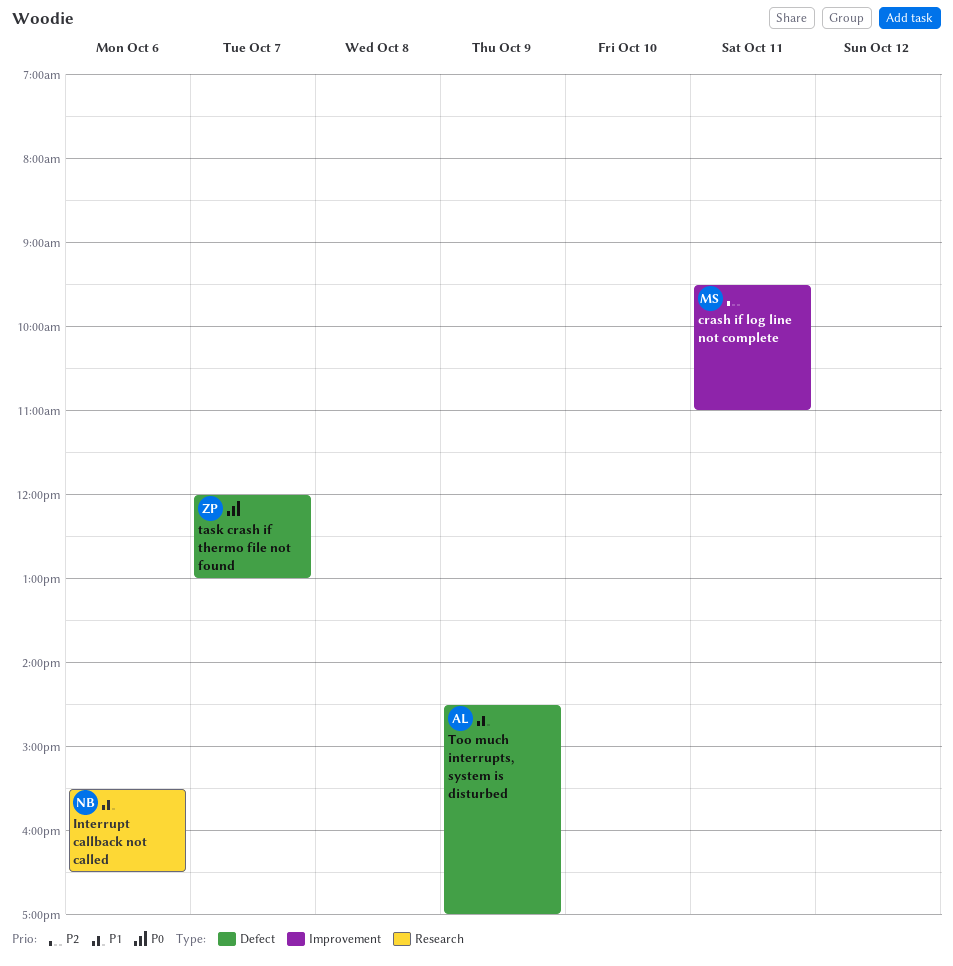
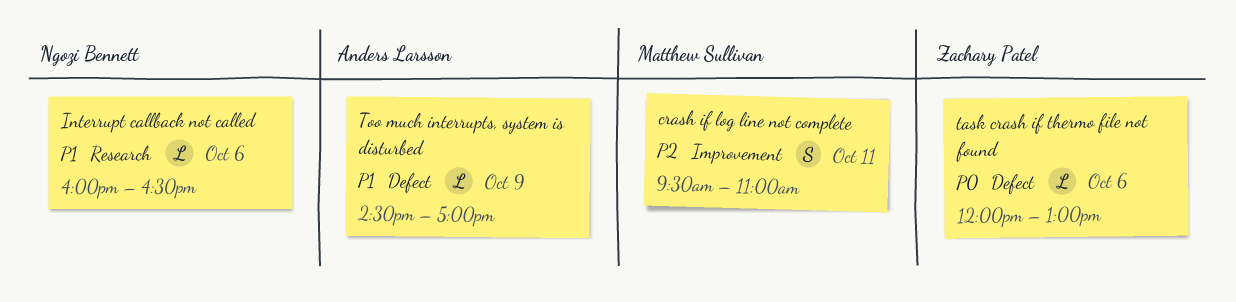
Interrupt callback not called, begins: 15:30 -> 16:00
task crash if thermo file not found, day: Oct 7 -> Oct 6

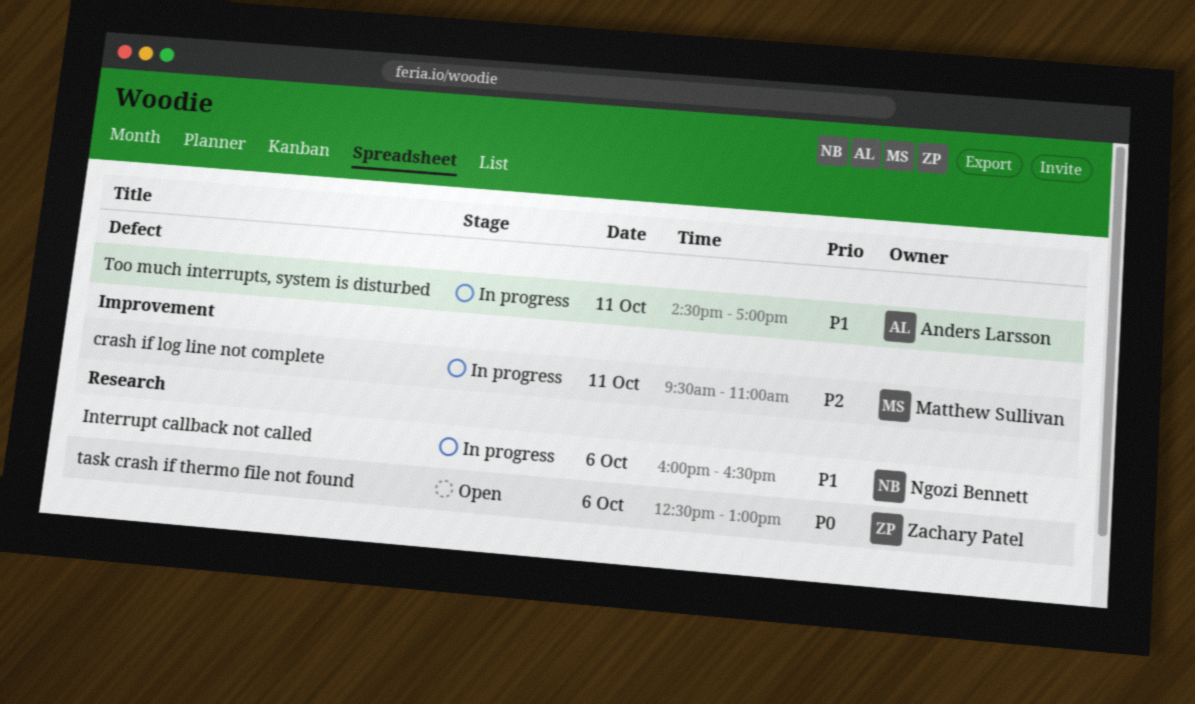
task crash if thermo file not found, label: Defect -> Research
task crash if thermo file not found, begins: 12:00 -> 12:30
Too much interrupts, system is disturbed, day: Oct 9 -> Oct 11

